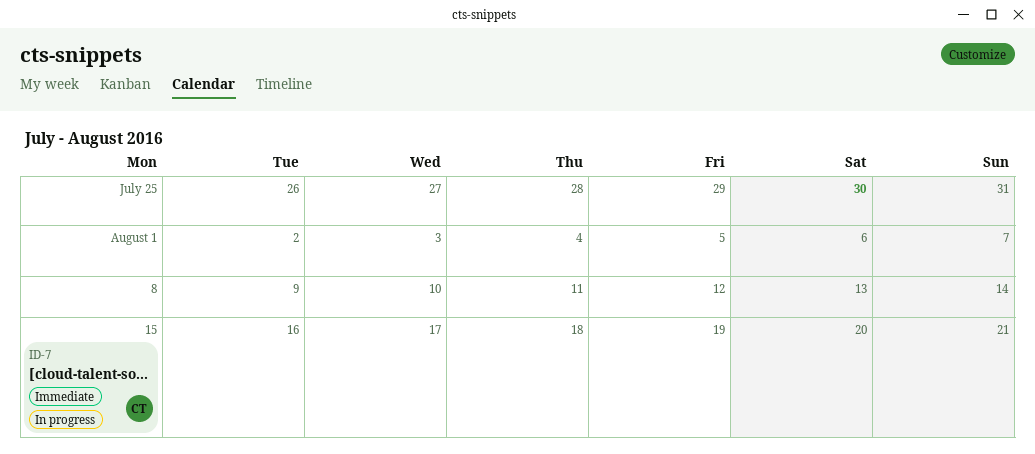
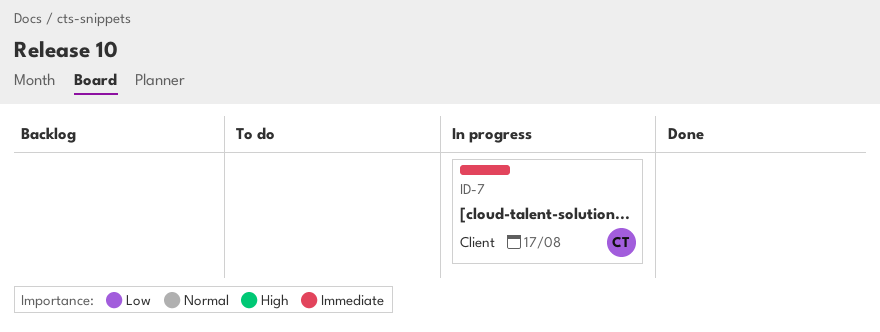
ID-7, due: Aug 15 -> Aug 17

